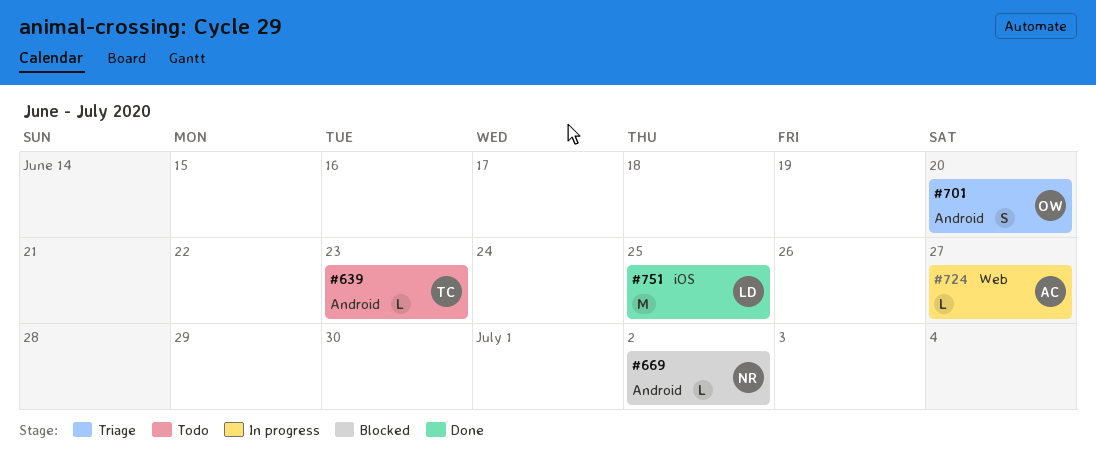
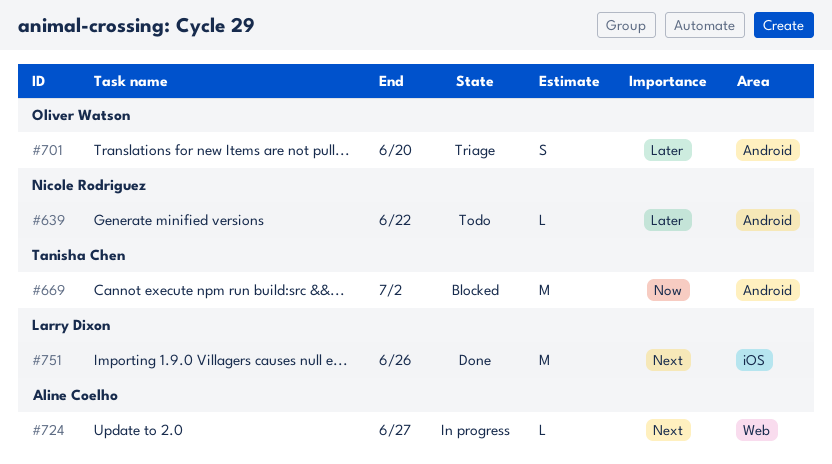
#639, owner: Tanisha Chen -> Nicole Rodriguez
#639, due: Jun 23 -> Jun 22
#669, owner: Nicole Rodriguez -> Tanisha Chen
#669, estimate: L -> M
#751, due: Jun 25 -> Jun 26

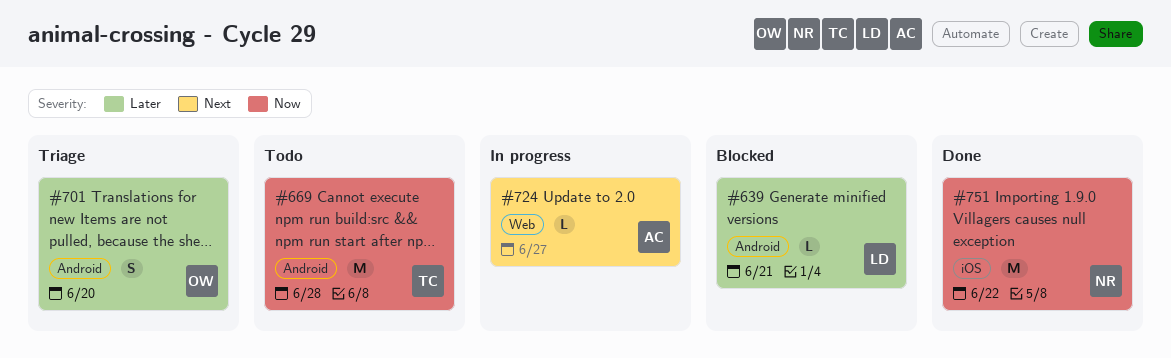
#639, status: Todo -> Blocked
#639, owner: Nicole Rodriguez -> Larry Dixon
#639, due: Jun 22 -> Jun 21
#669, status: Blocked -> Todo
#669, due: Jul 2 -> Jun 28
#751, owner: Larry Dixon -> Nicole Rodriguez
#751, priority: Next -> Now
#751, due: Jun 26 -> Jun 22

